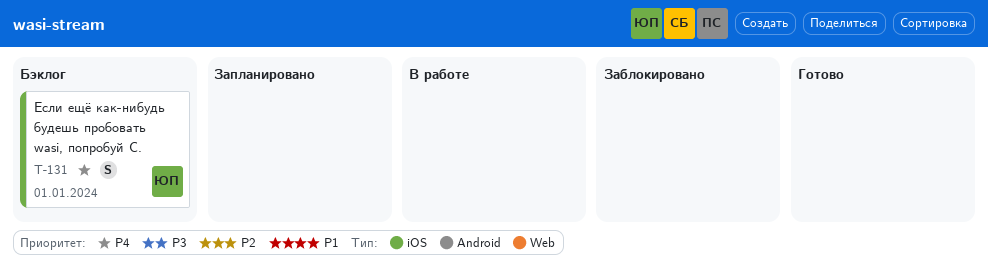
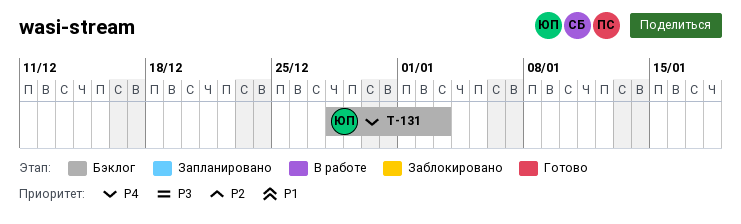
T-131, due: Jan 1 -> Jan 3

